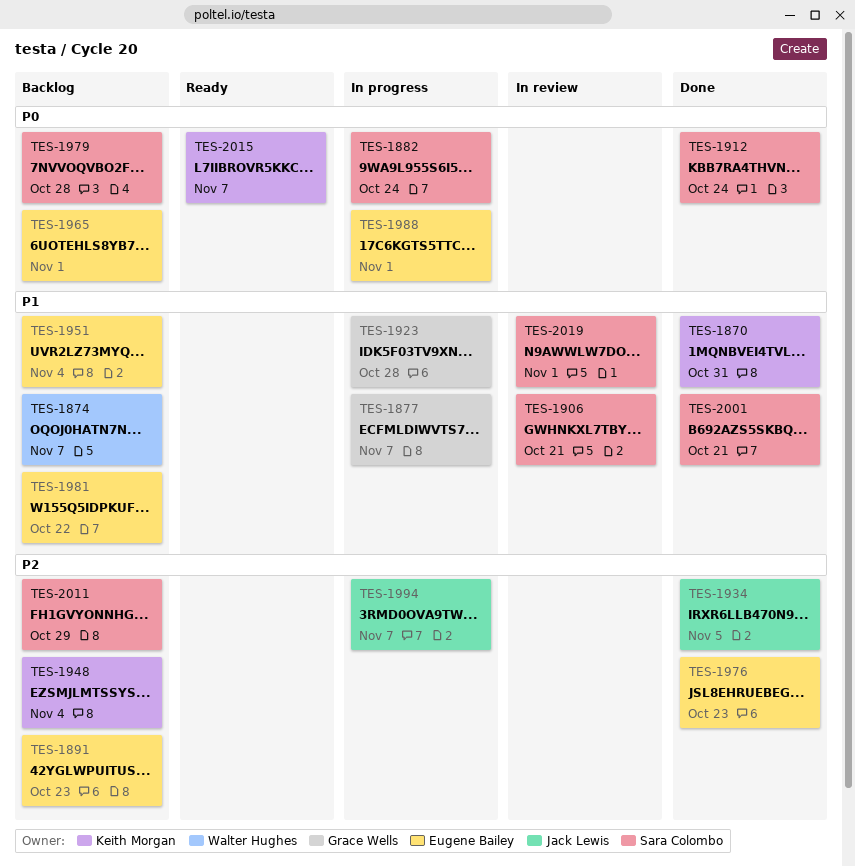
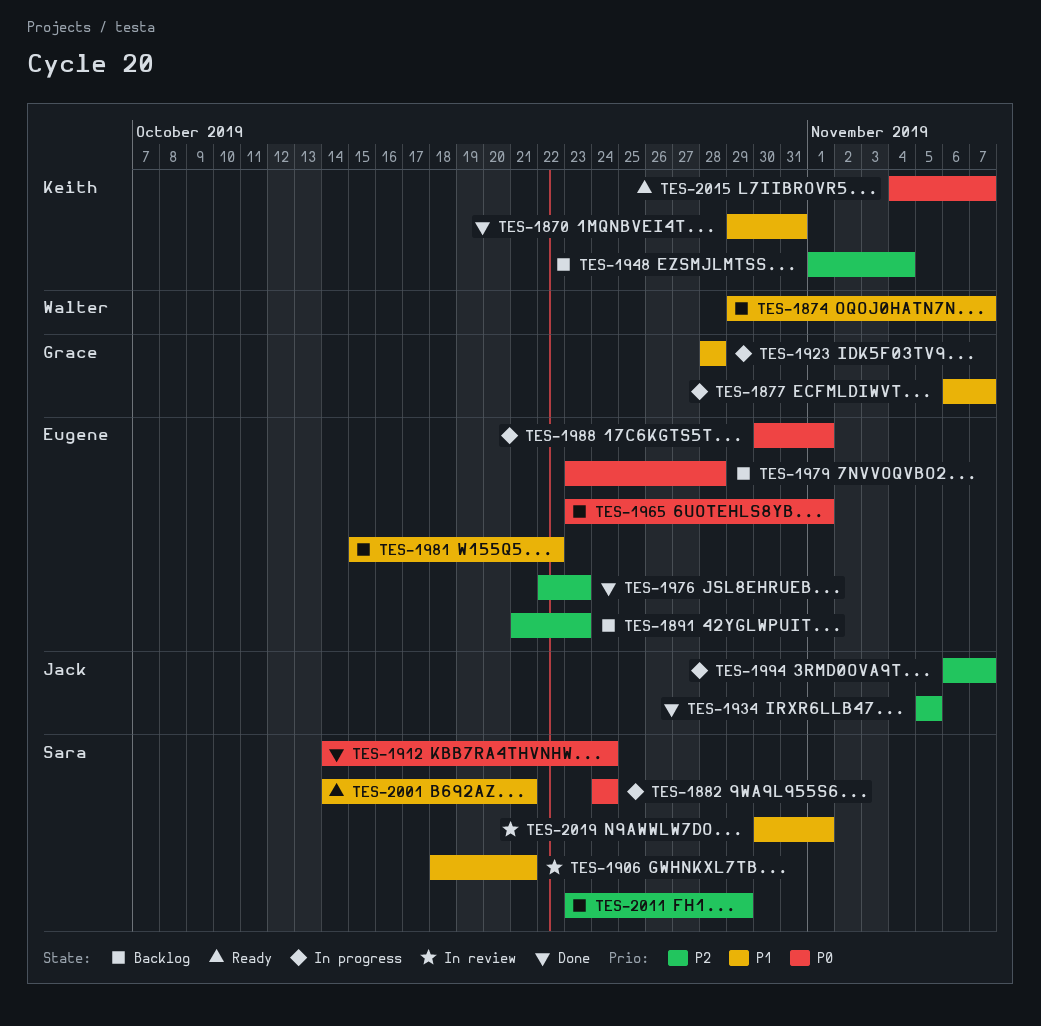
TES-1951: present -> none
TES-1979, owner: Sara Colombo -> Eugene Bailey
TES-2001, status: Done -> Ready

